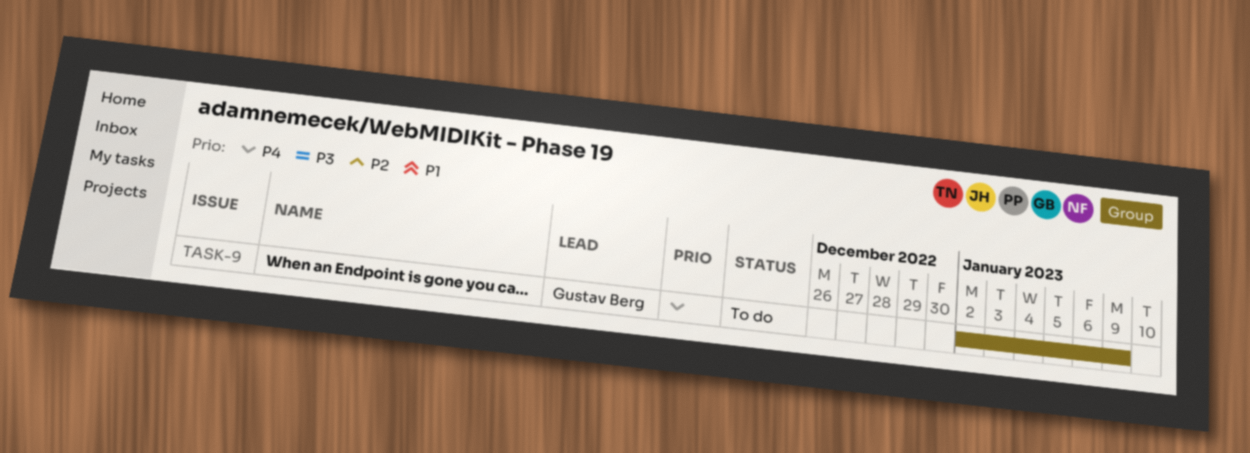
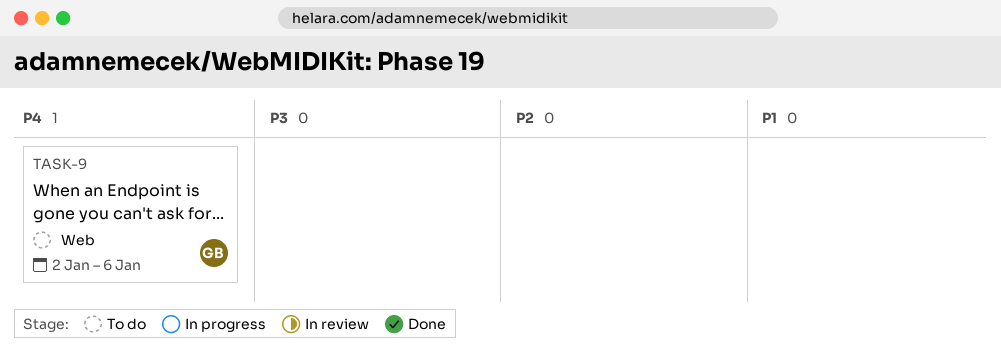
TASK-9, due: Jan 9 -> Jan 6

